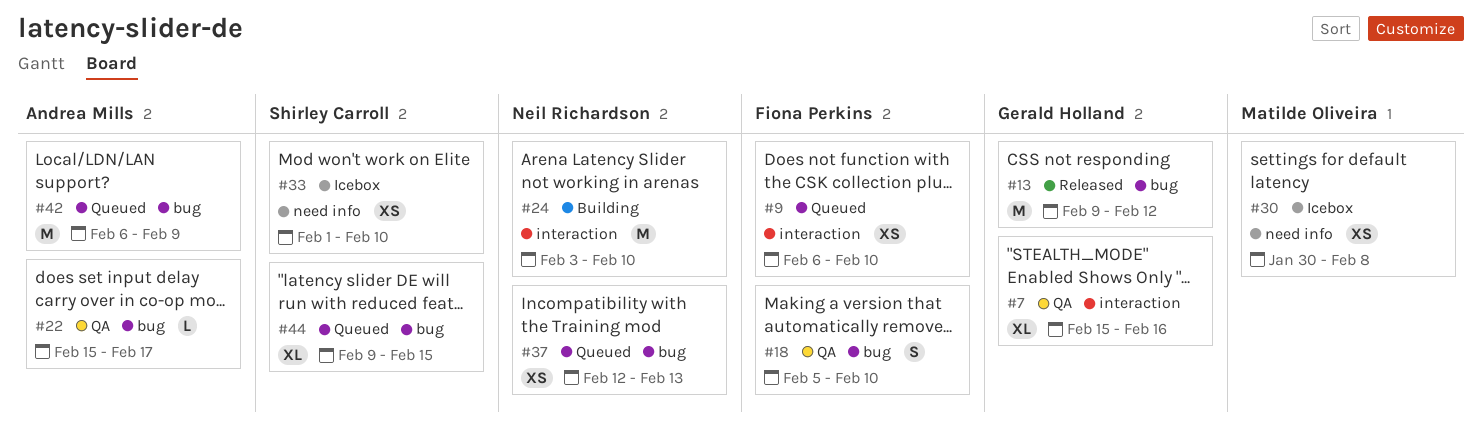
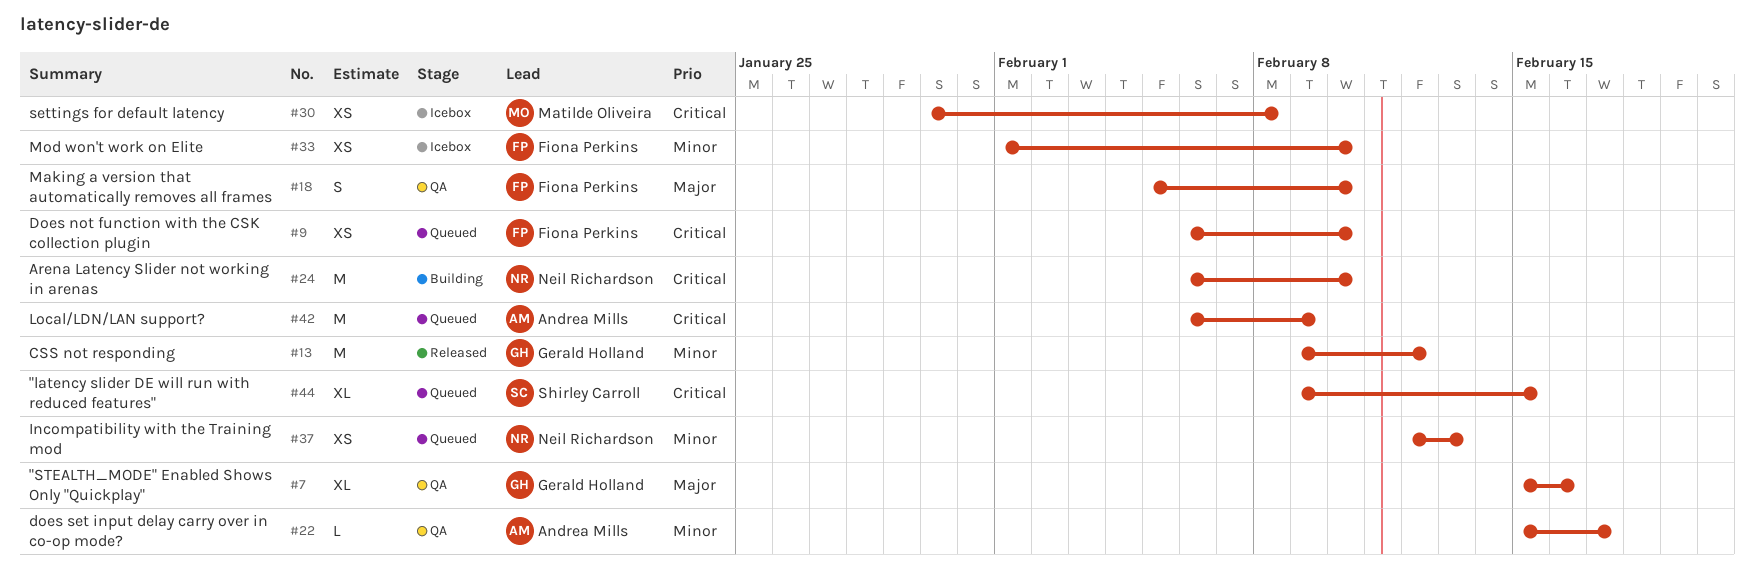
#24, start: Feb 3 -> Feb 6
#33, owner: Shirley Carroll -> Fiona Perkins

